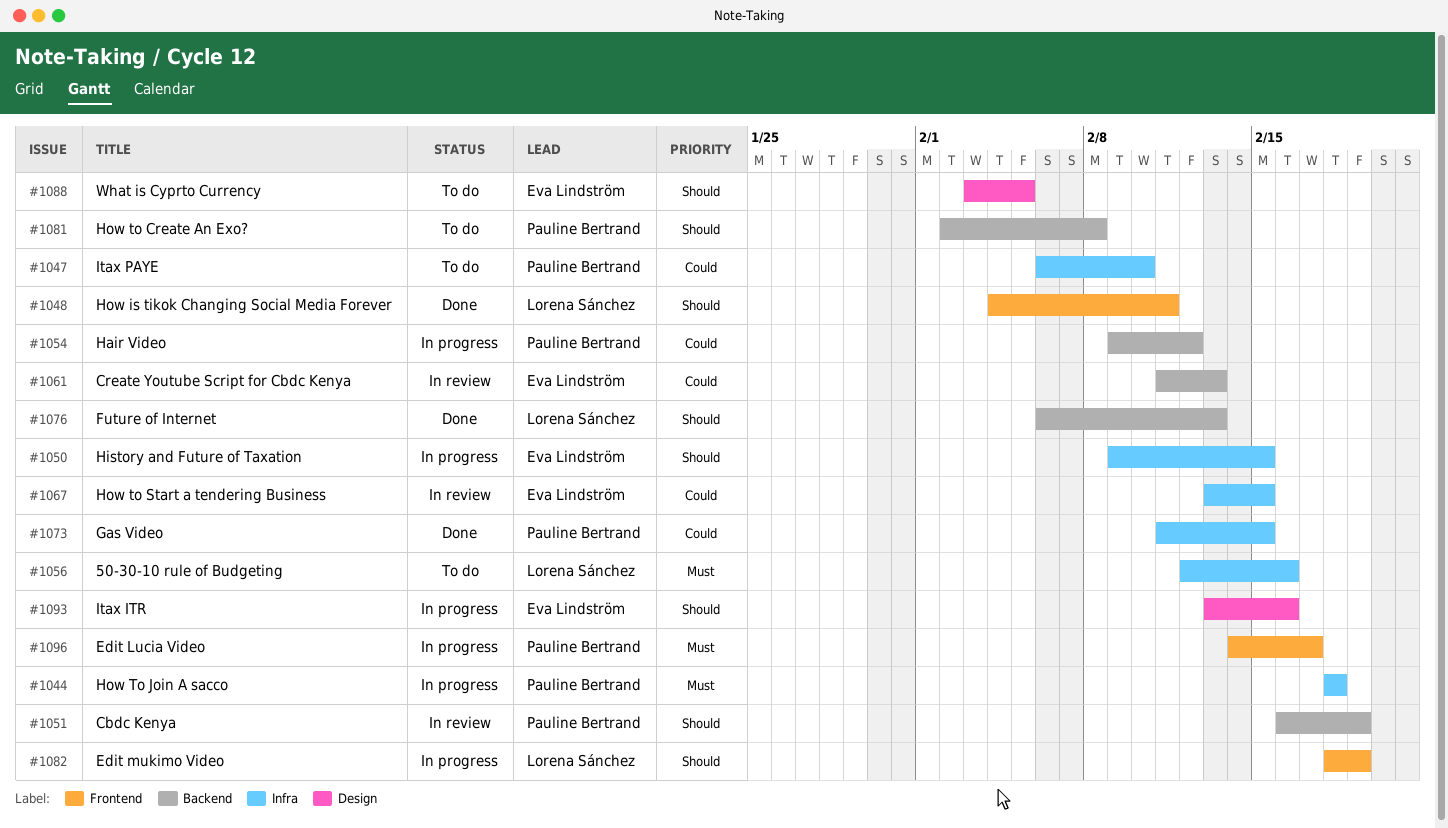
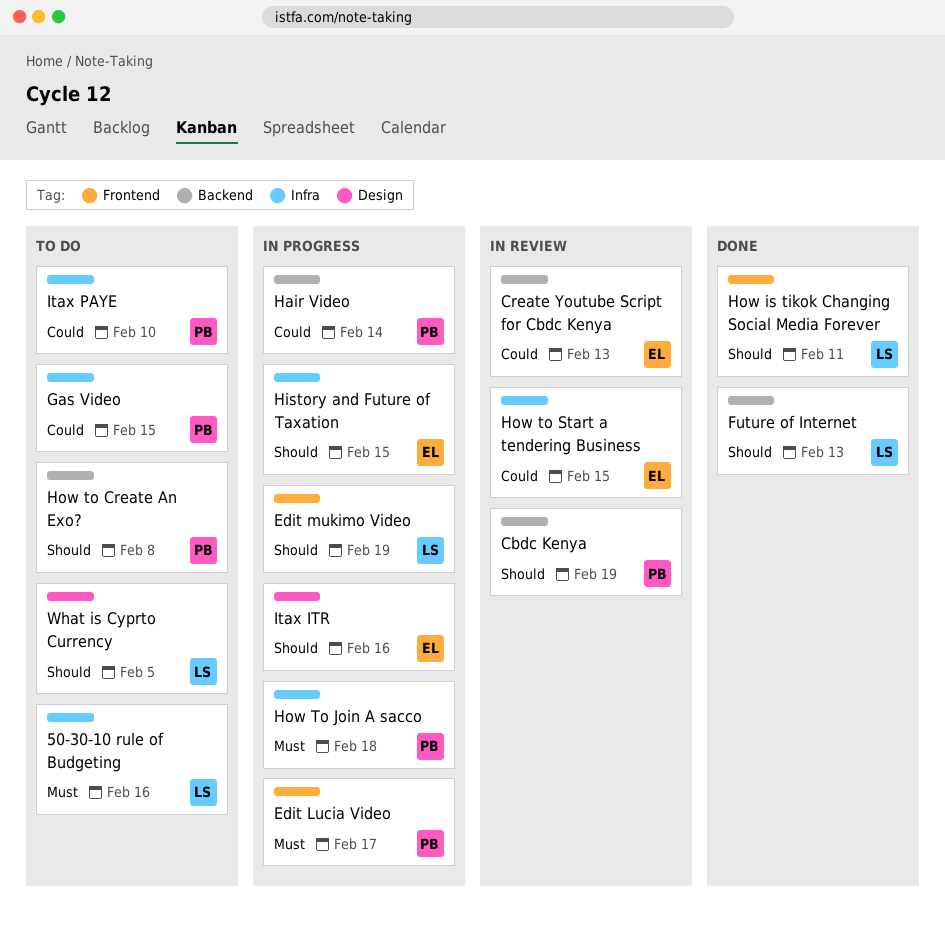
Gas Video, status: Done -> To do
Hair Video, due: Feb 12 -> Feb 14
What is Cyprto Currency, owner: Eva Lindström -> Lorena Sánchez

